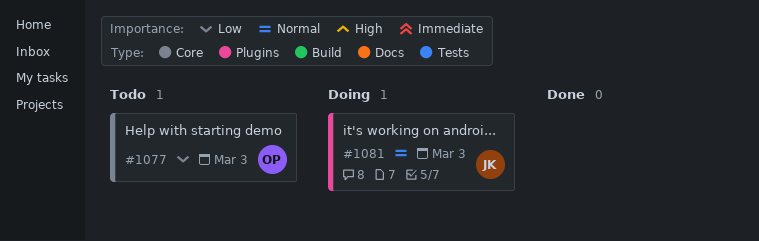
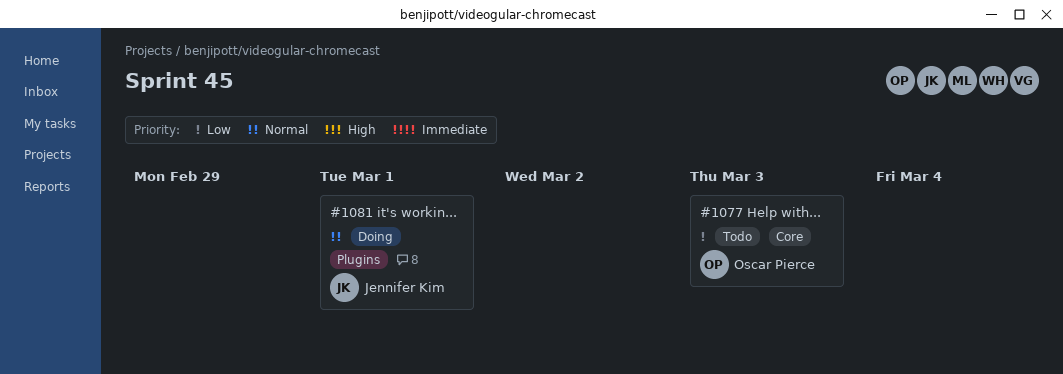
#1081, due: Mar 3 -> Mar 1

